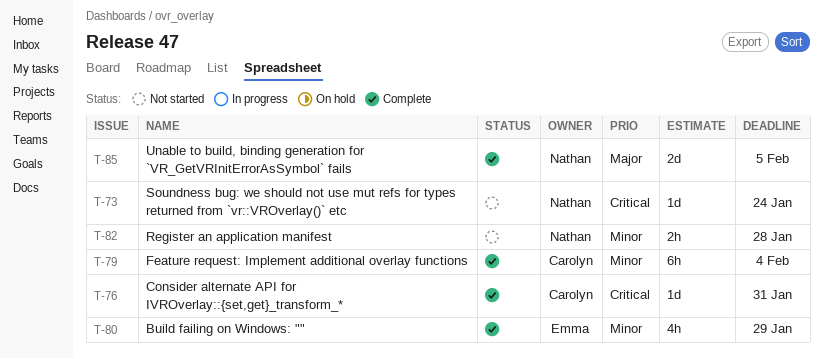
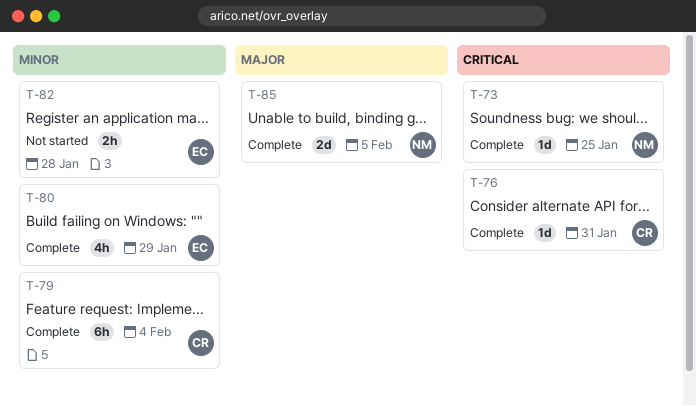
T-73, status: Not started -> Complete
T-73, due: Jan 24 -> Jan 25
T-82, owner: Nathan -> Emma

